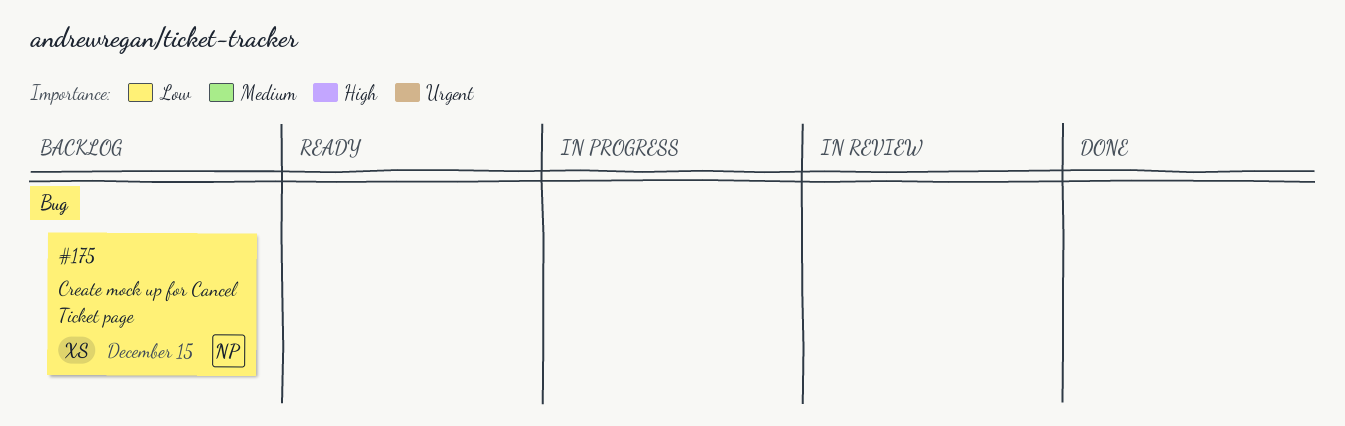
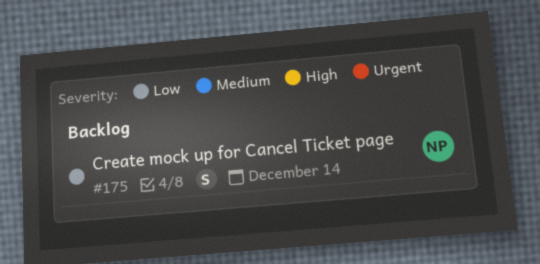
#175, estimate: XS -> S
#175, due: Dec 15 -> Dec 14

